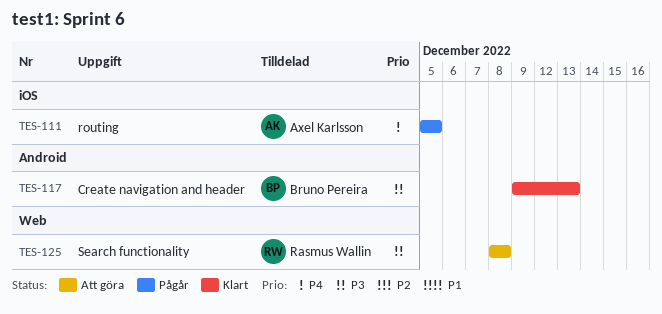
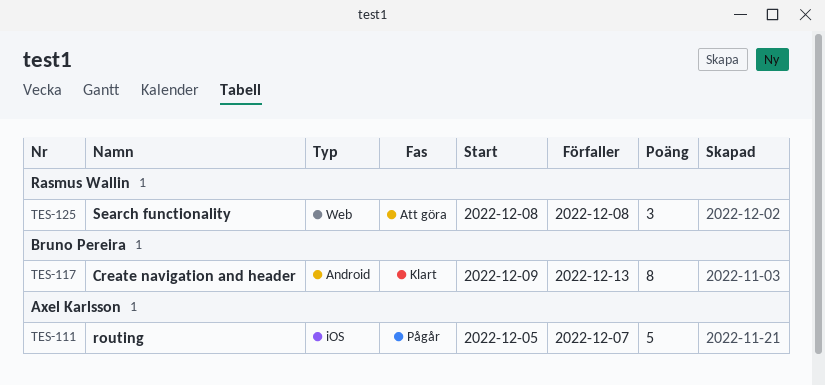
TES-111, due: Dec 5 -> Dec 7

